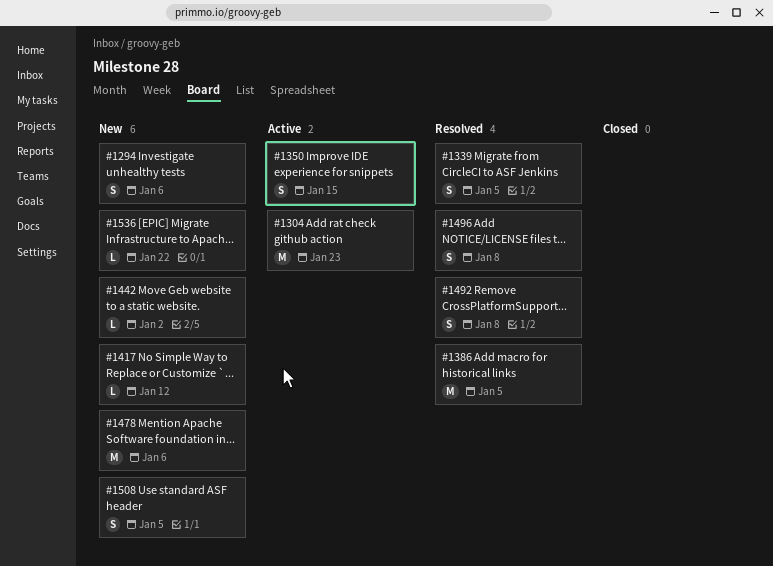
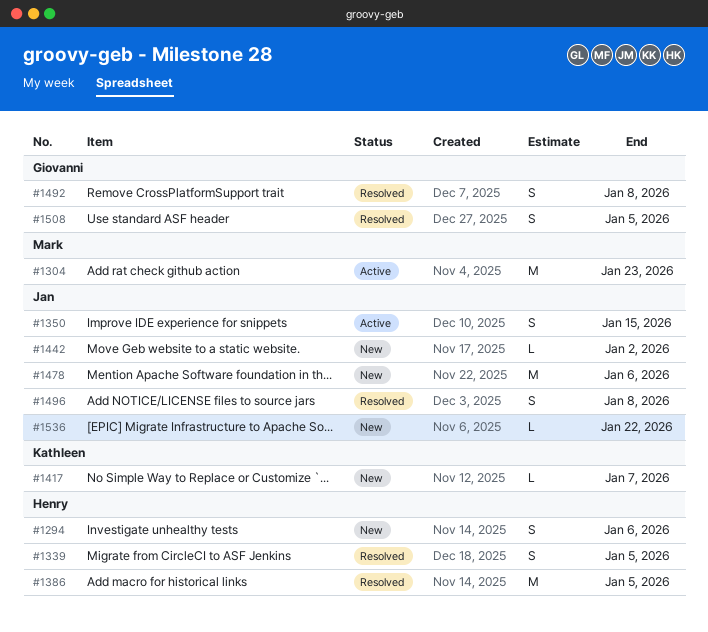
#1417, due: Jan 12 -> Jan 7
#1508, status: New -> Resolved

